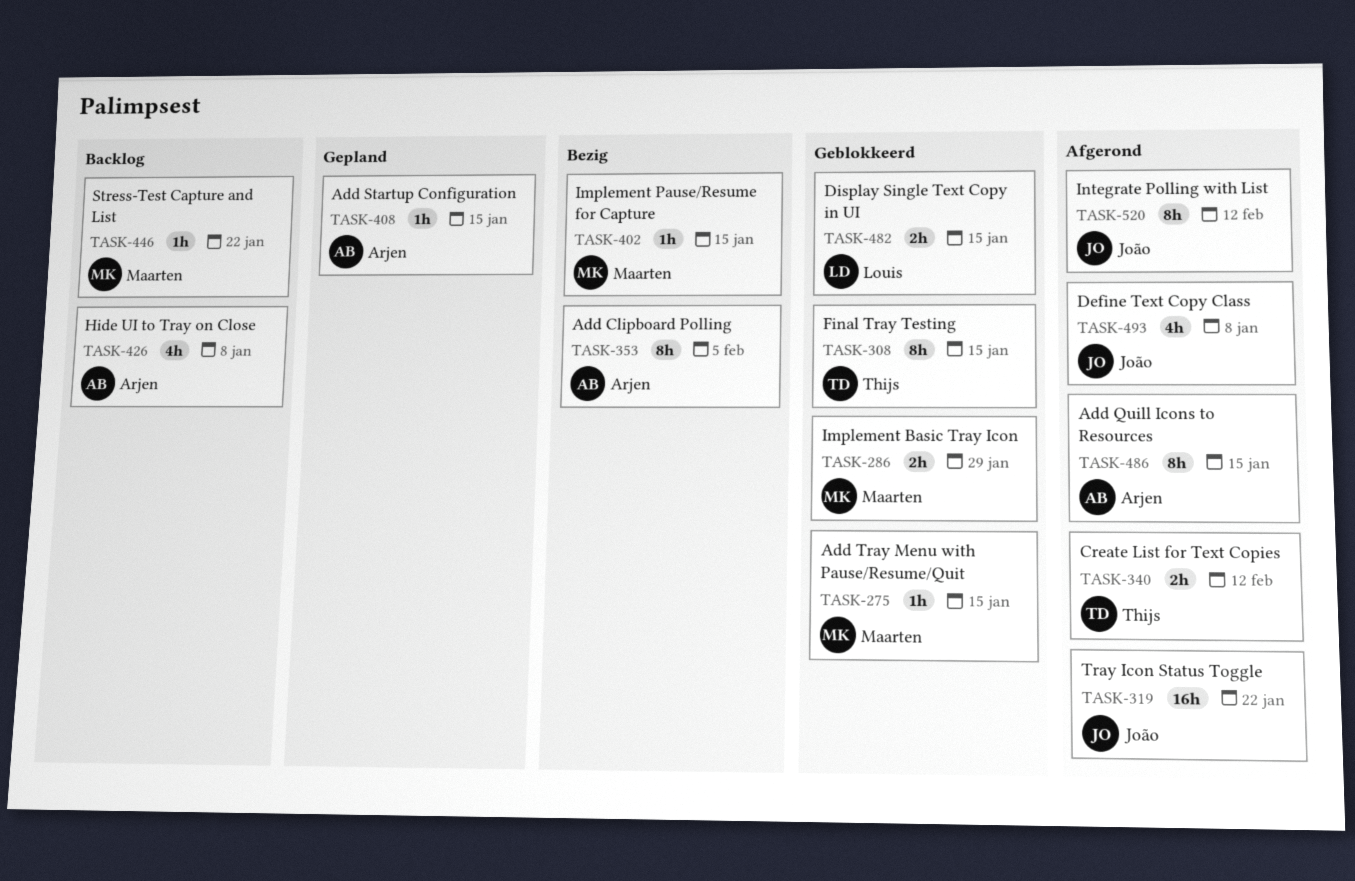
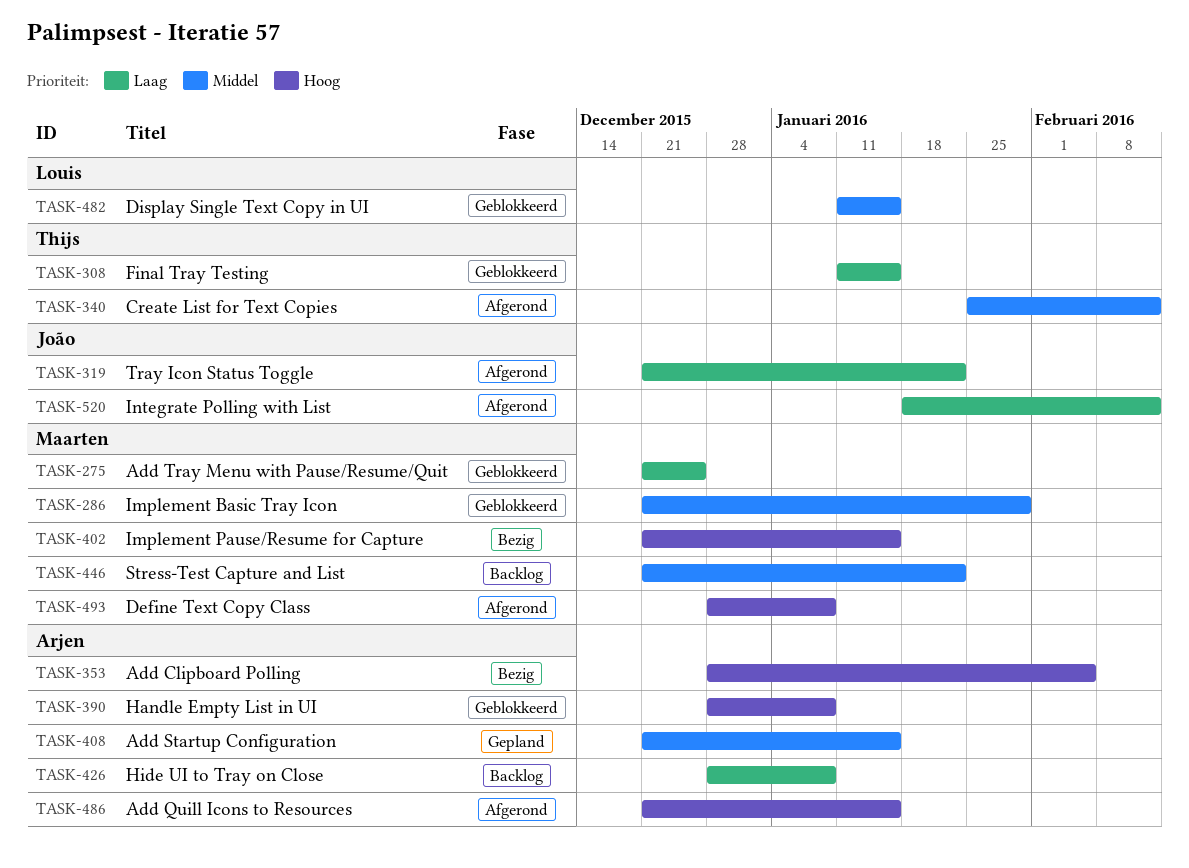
TASK-275, due: Jan 15 -> Dec 25
TASK-390: none -> present
TASK-493, owner: João -> Maarten

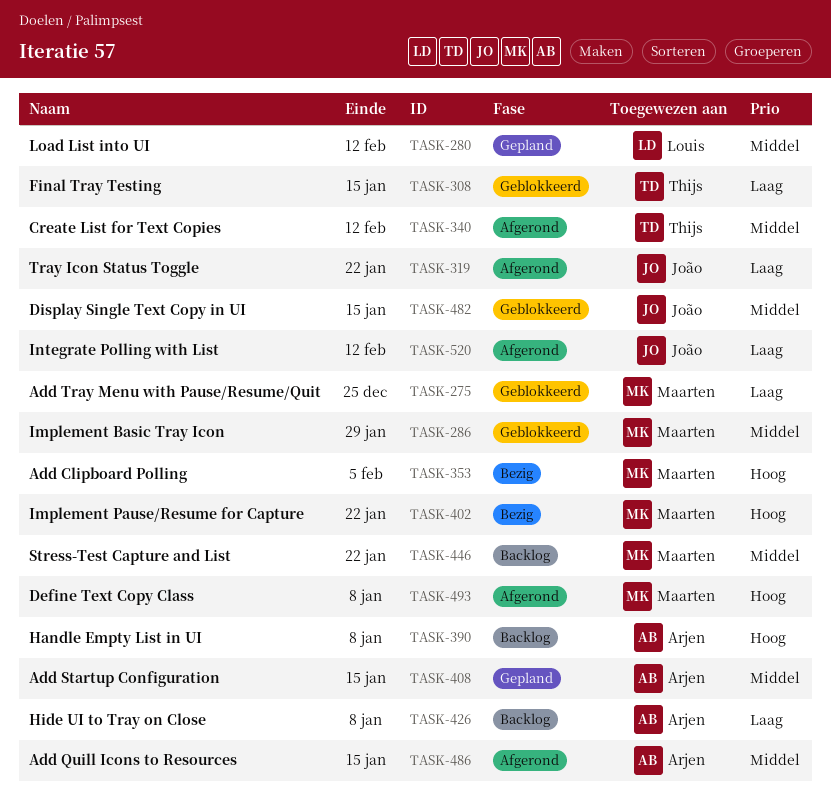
TASK-280: none -> present
TASK-353, owner: Arjen -> Maarten
TASK-390, status: Geblokkeerd -> Backlog
TASK-402, due: Jan 15 -> Jan 22
TASK-482, owner: Louis -> João
TASK-486, priority: Hoog -> Middel

